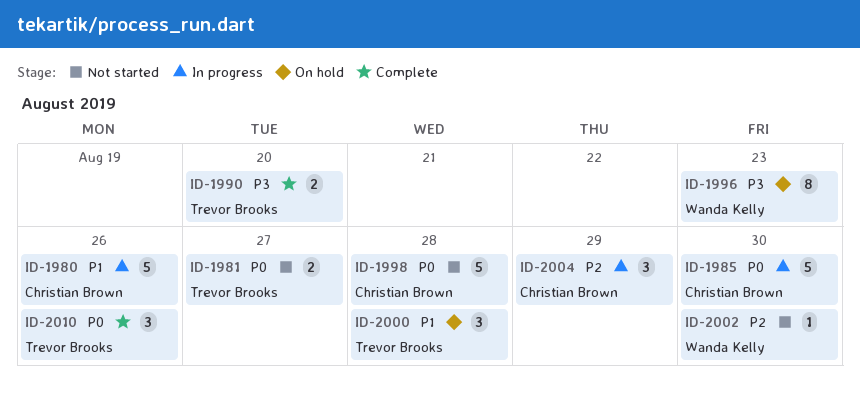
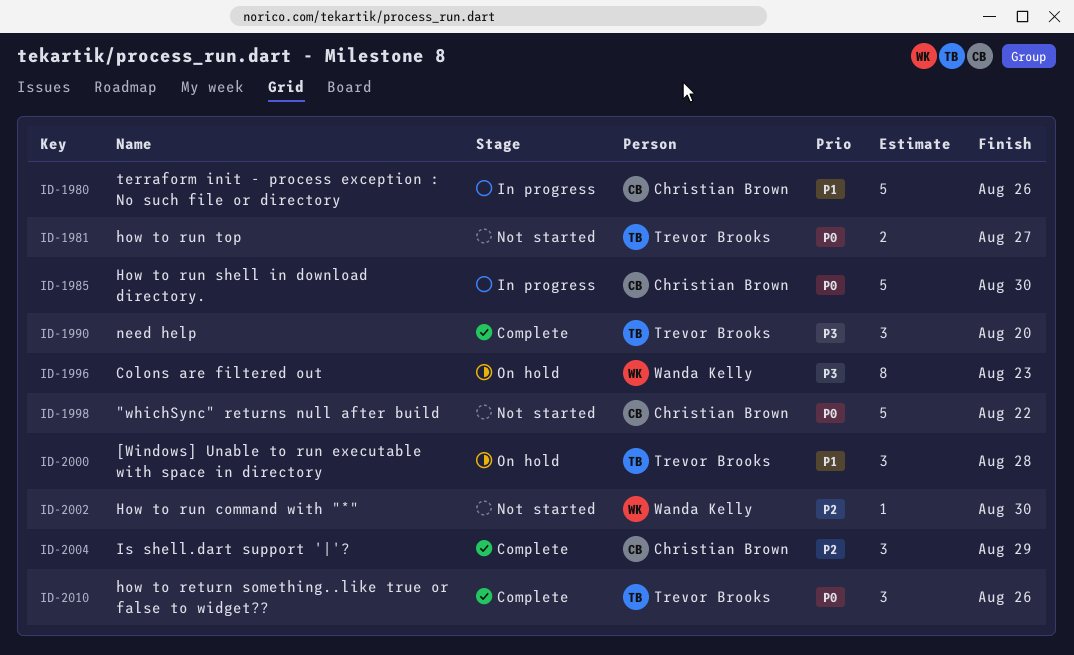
ID-1990, estimate: 2 -> 3
ID-1998, due: Aug 28 -> Aug 22
ID-2004, status: In progress -> Complete

